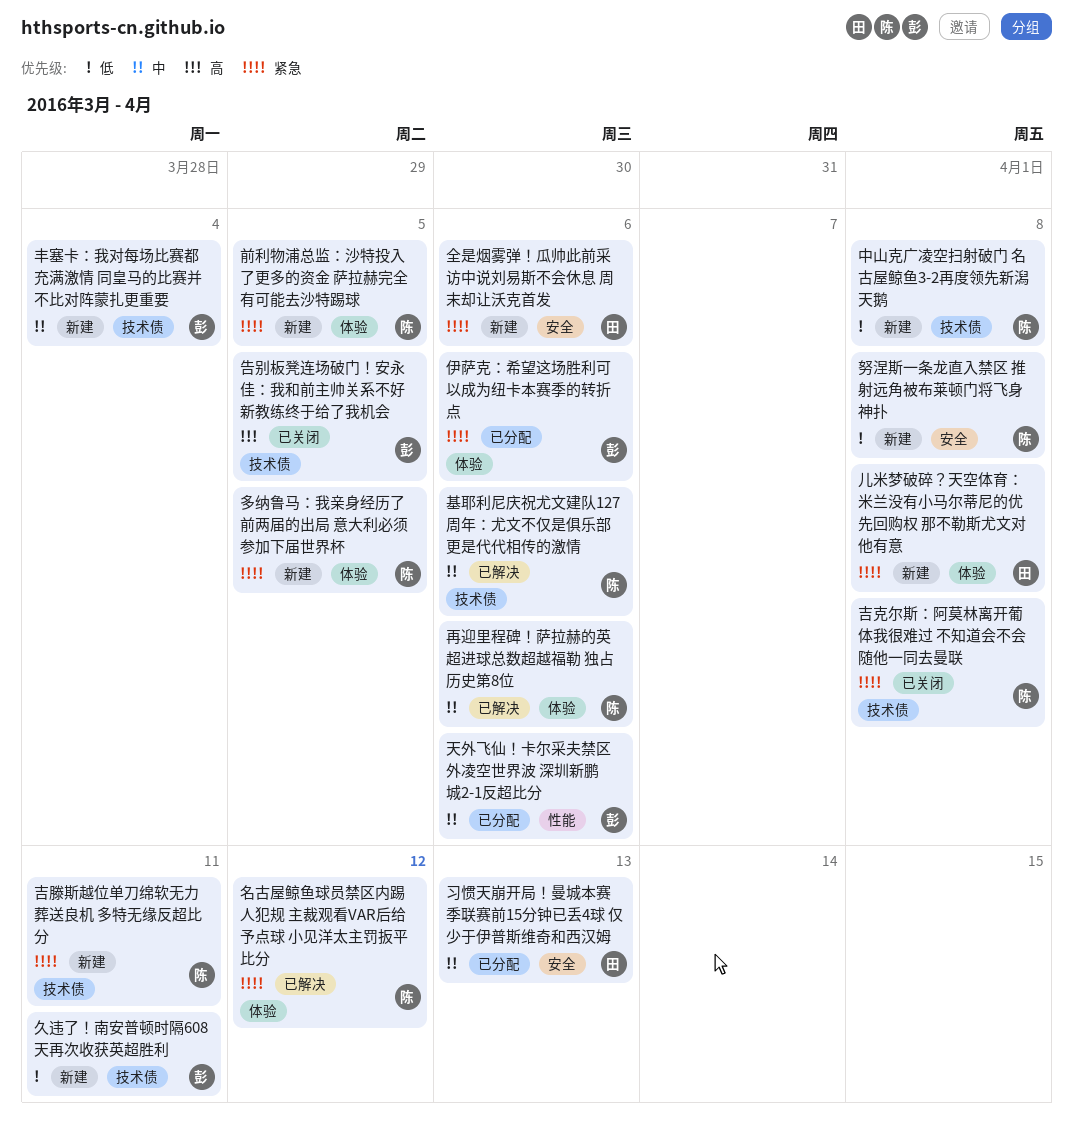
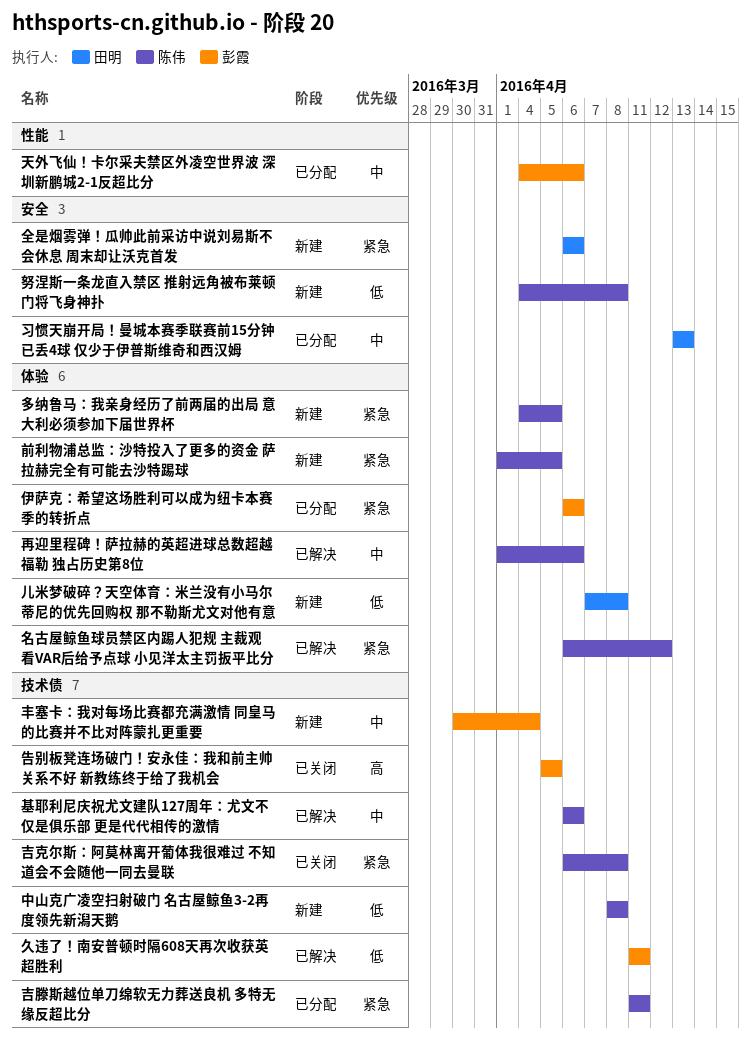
久违了！南安普顿时隔608天再次收获英超胜利, status: 新建 -> 已解决
儿米梦破碎？天空体育：米兰没有小马尔蒂尼的优先回购权 那不勒斯尤文对他有意, priority: 紧急 -> 低
吉滕斯越位单刀绵软无力葬送良机 多特无缘反超比分, status: 新建 -> 已分配

